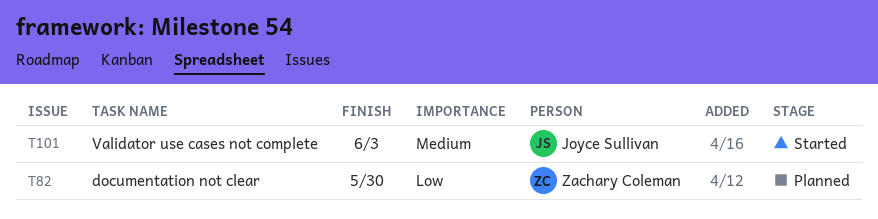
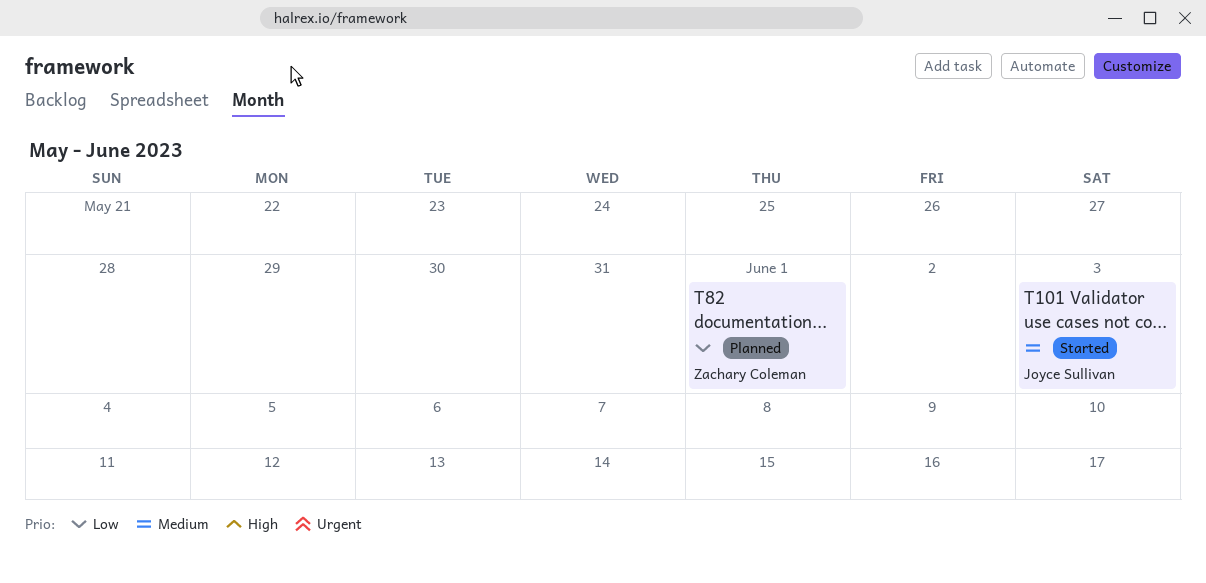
T82, due: May 30 -> Jun 1

